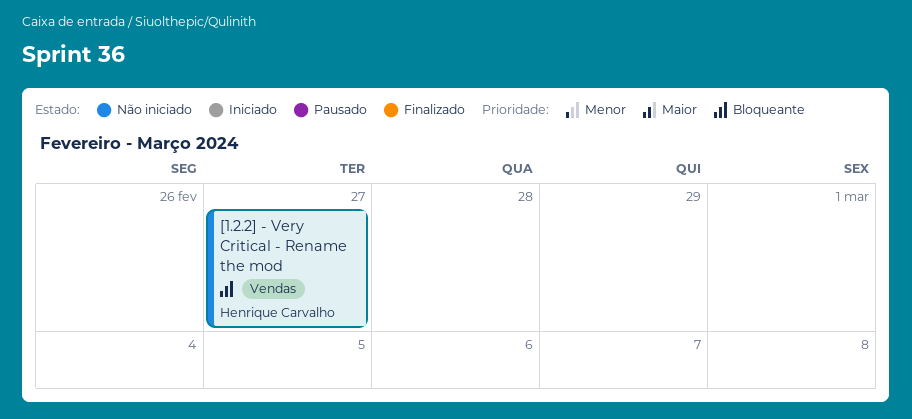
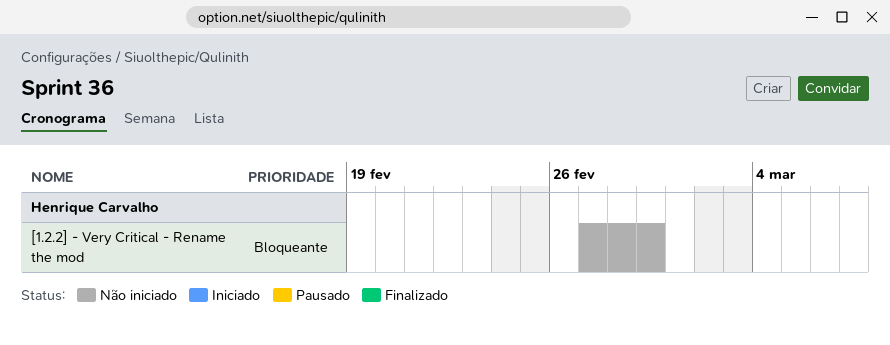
[1.2.2] - Very Critical - Rename the mod, due: Feb 27 -> Feb 29

